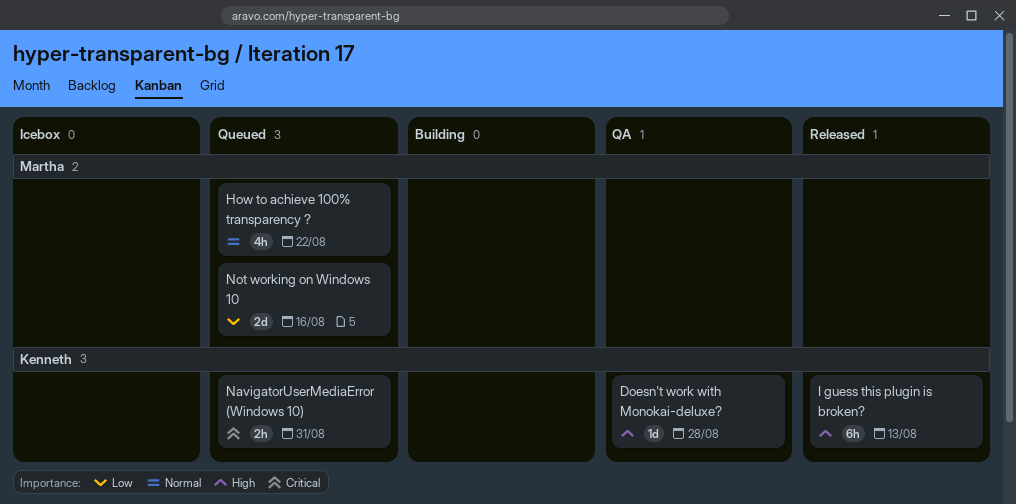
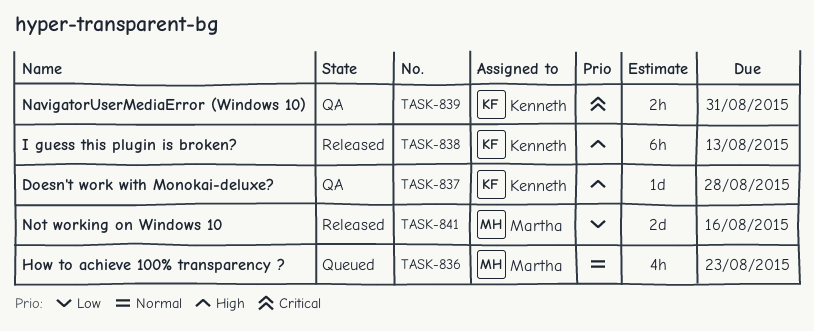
How to achieve 100% transparency ?, due: Aug 22 -> Aug 23
NavigatorUserMediaError (Windows 10), status: Queued -> QA
Not working on Windows 10, status: Queued -> Released

